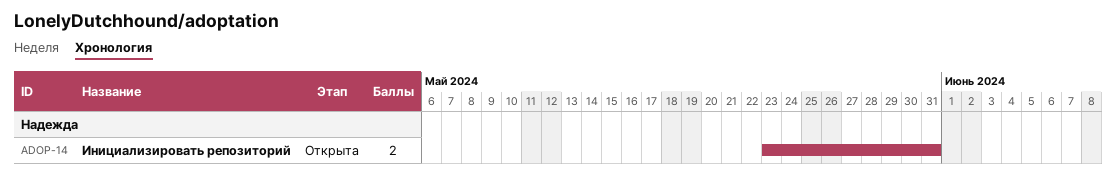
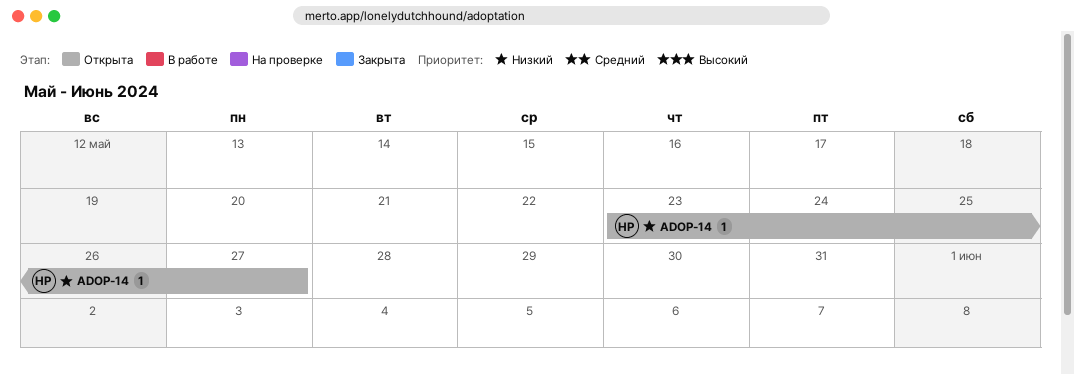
ADOP-14, estimate: 2 -> 1
ADOP-14, due: May 31 -> May 27

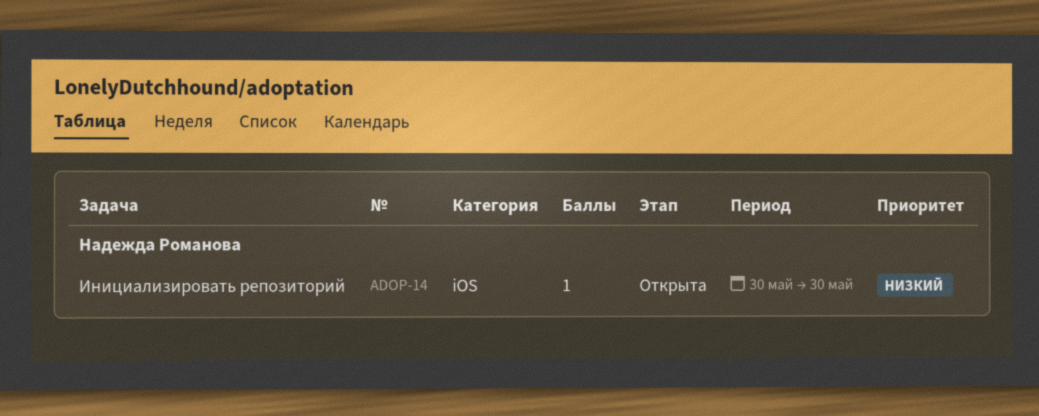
ADOP-14, start: May 23 -> May 30
ADOP-14, due: May 27 -> May 30

